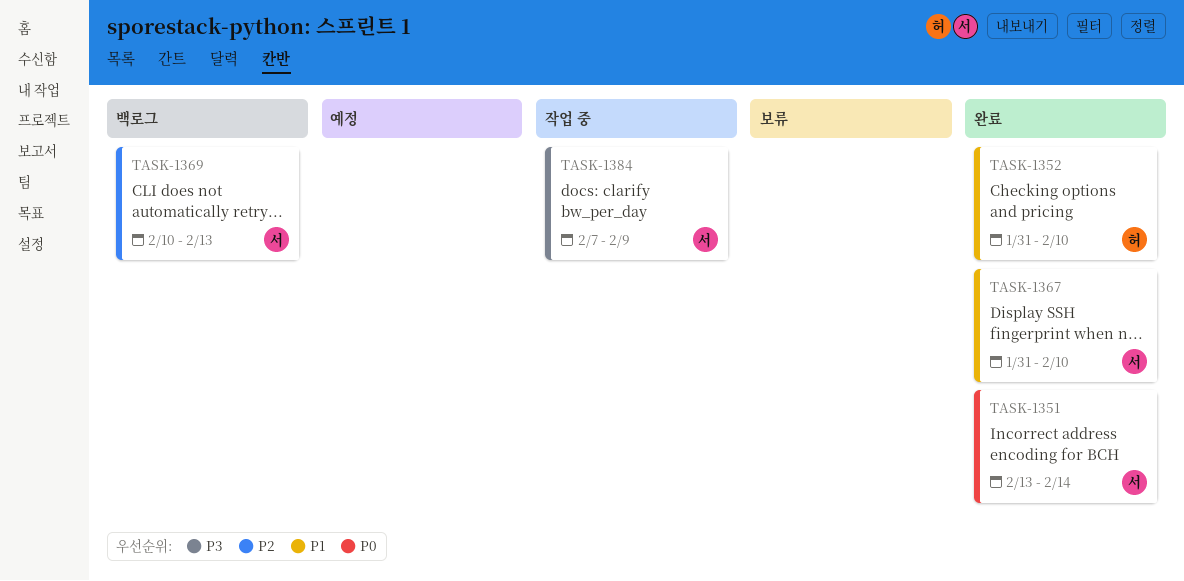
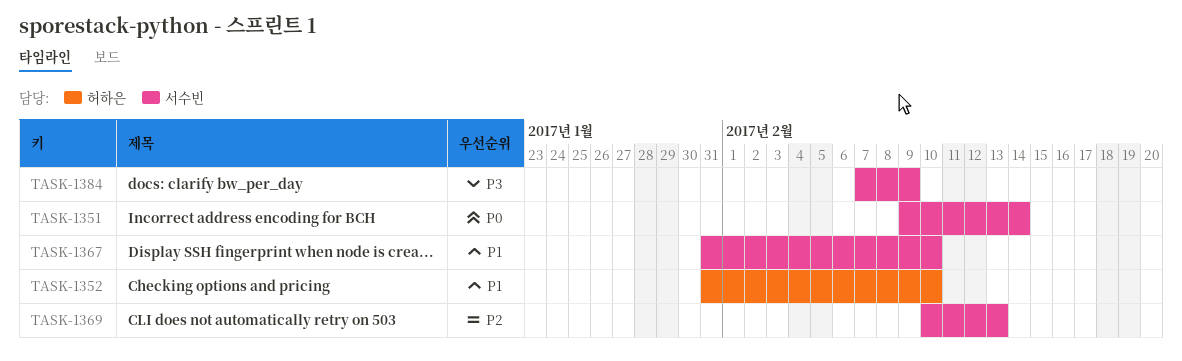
TASK-1351, start: Feb 13 -> Feb 9

